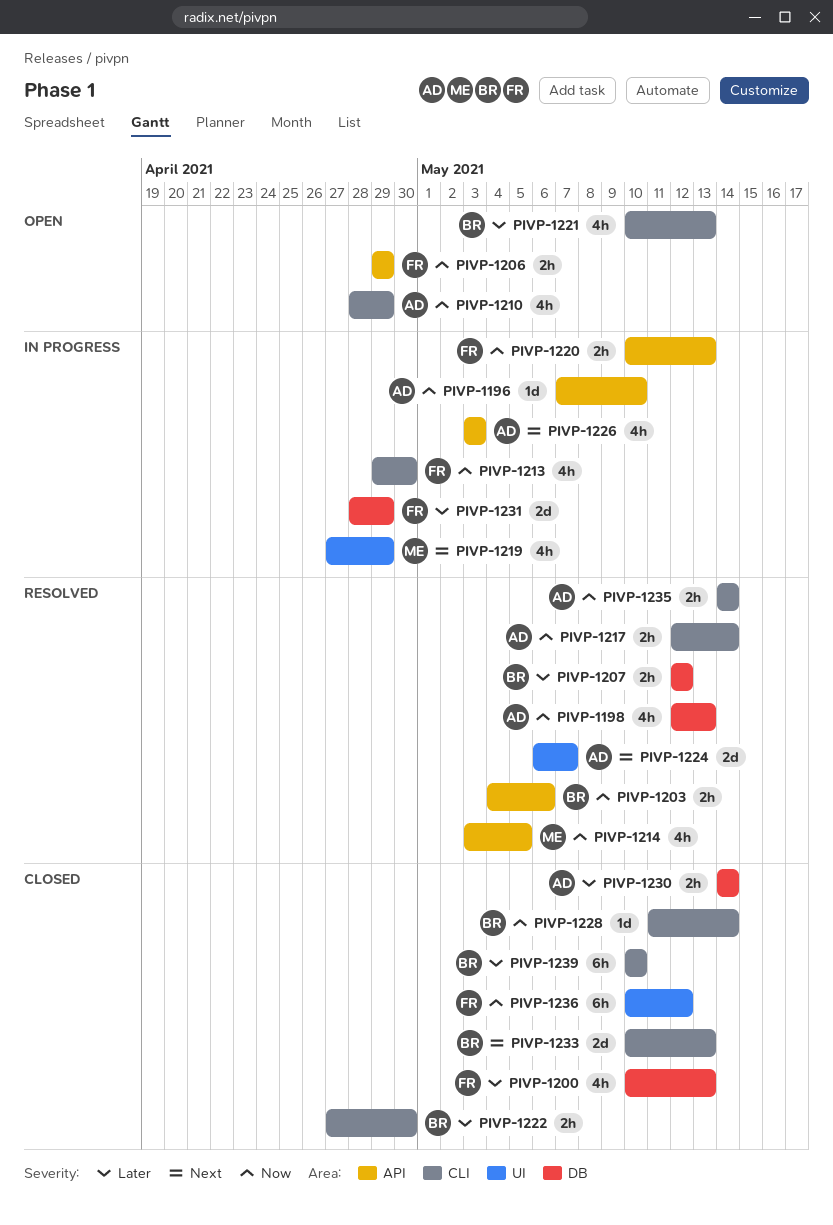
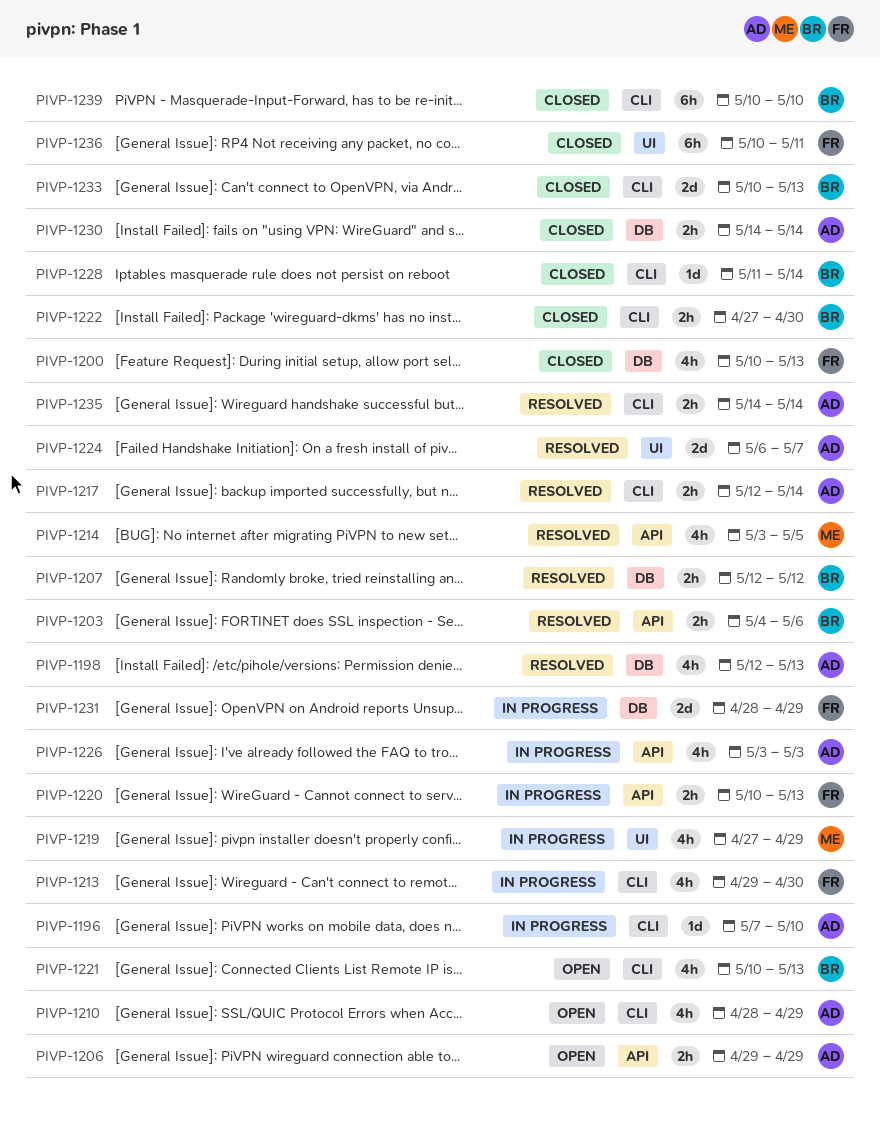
PIVP-1196, label: API -> CLI
PIVP-1206, owner: FR -> AD
PIVP-1236, due: May 12 -> May 11

